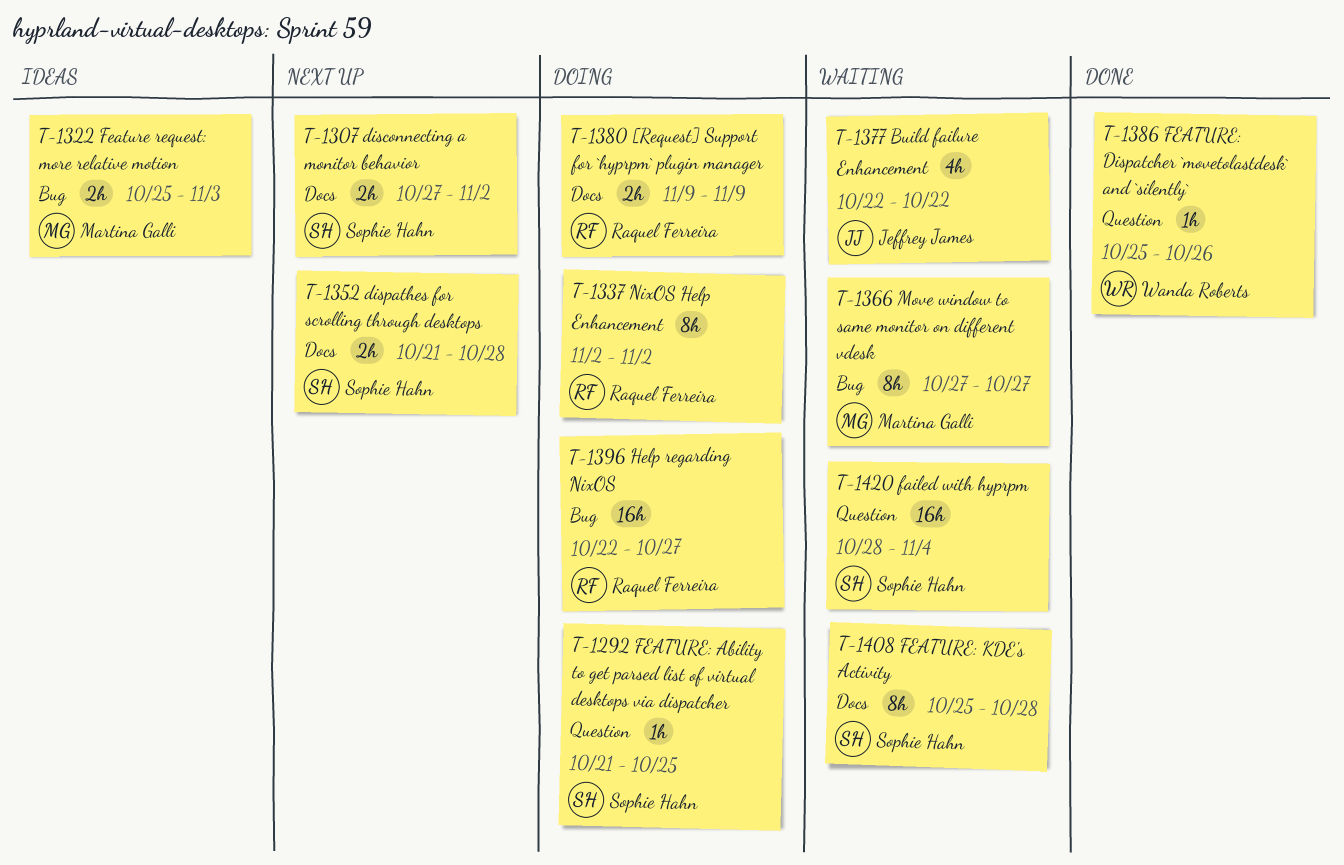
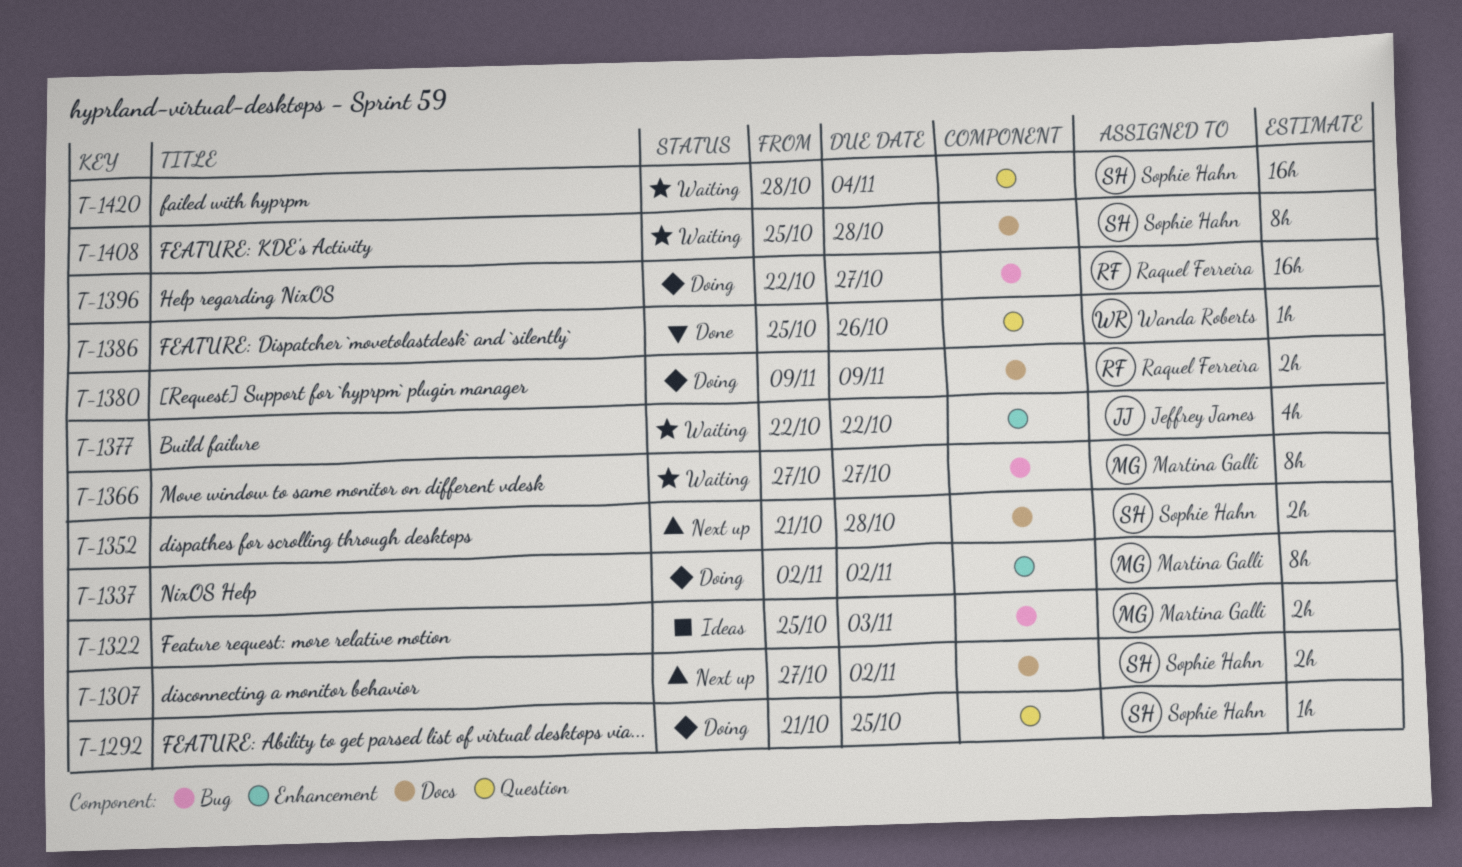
T-1337, owner: Raquel Ferreira -> Martina Galli

